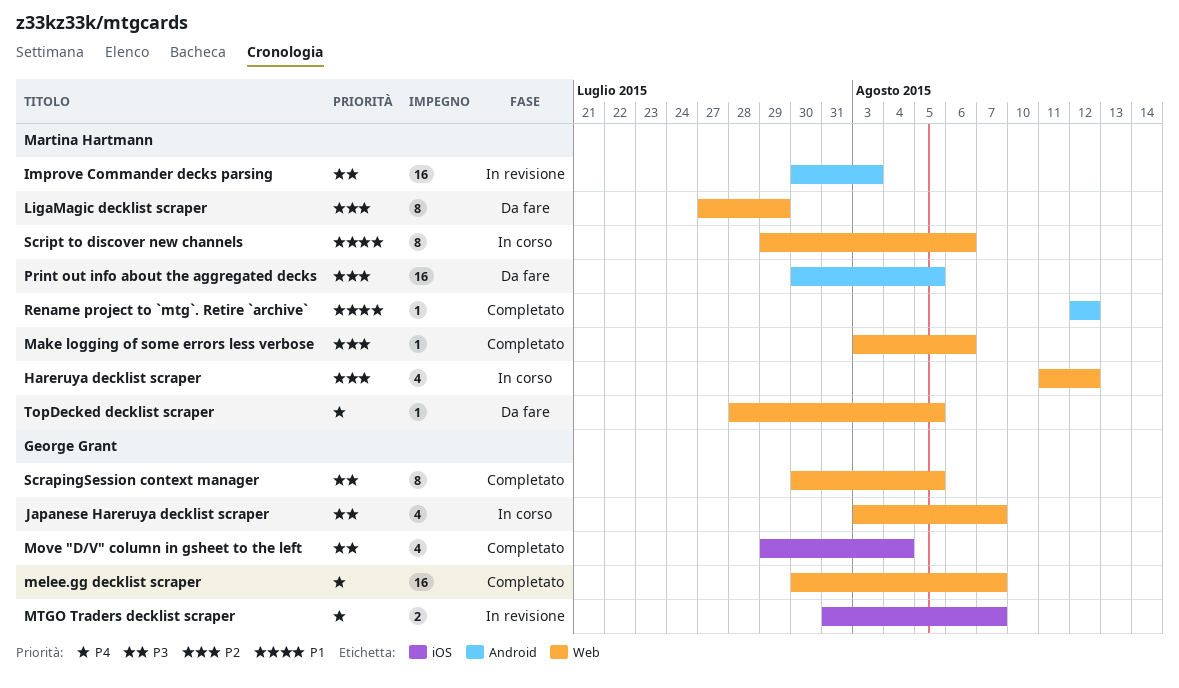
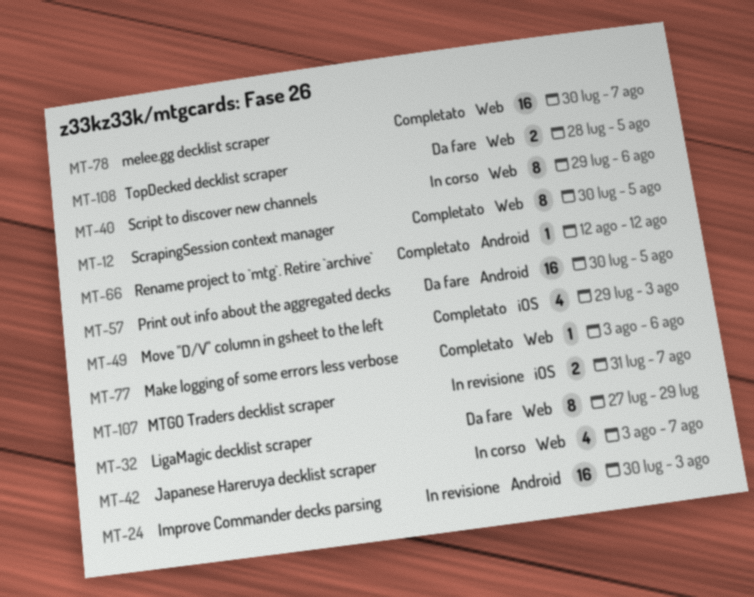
Hareruya decklist scraper: present -> none
Move "D/V" column in gsheet to the left, due: Aug 4 -> Aug 3
TopDecked decklist scraper, estimate: 1 -> 2

